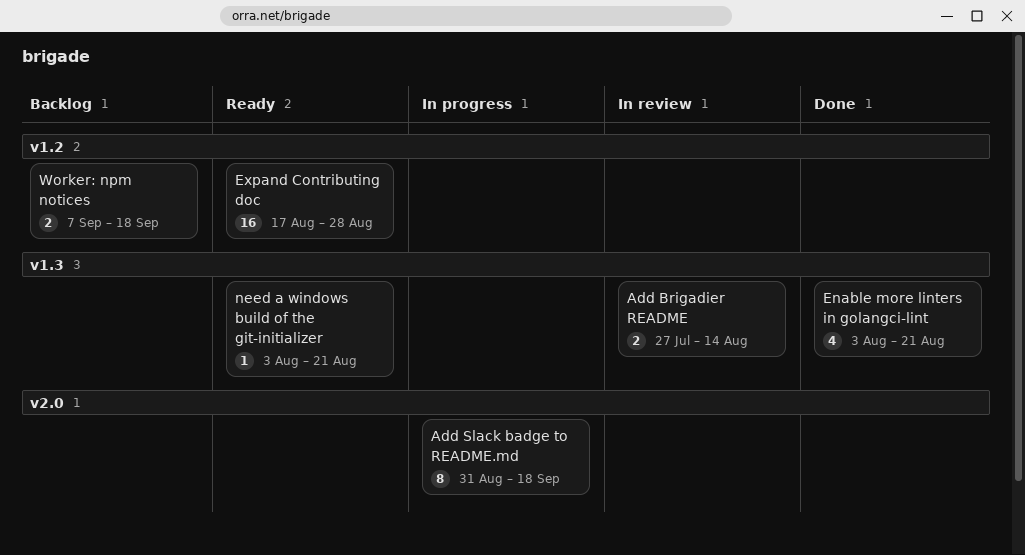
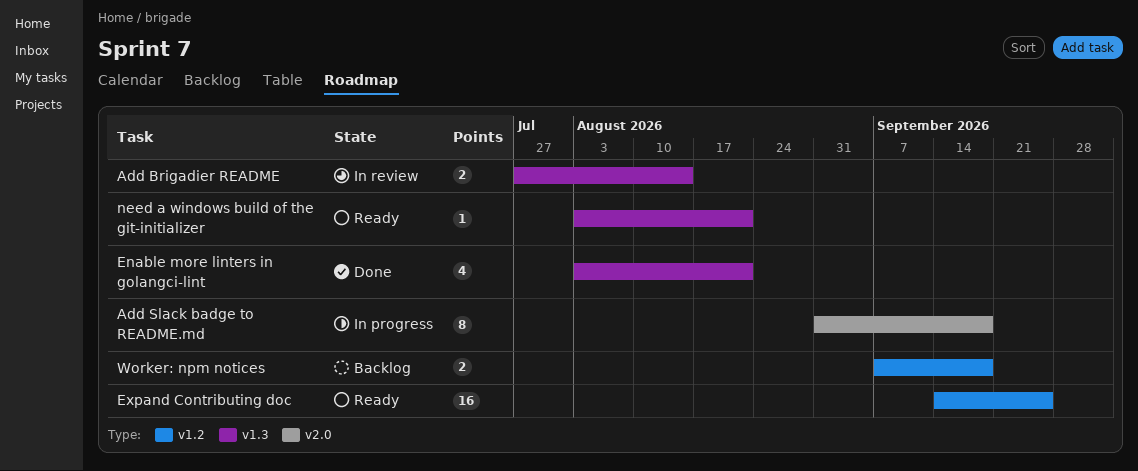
Expand Contributing doc, start: Aug 17 -> Sep 14
Expand Contributing doc, due: Aug 28 -> Sep 25

